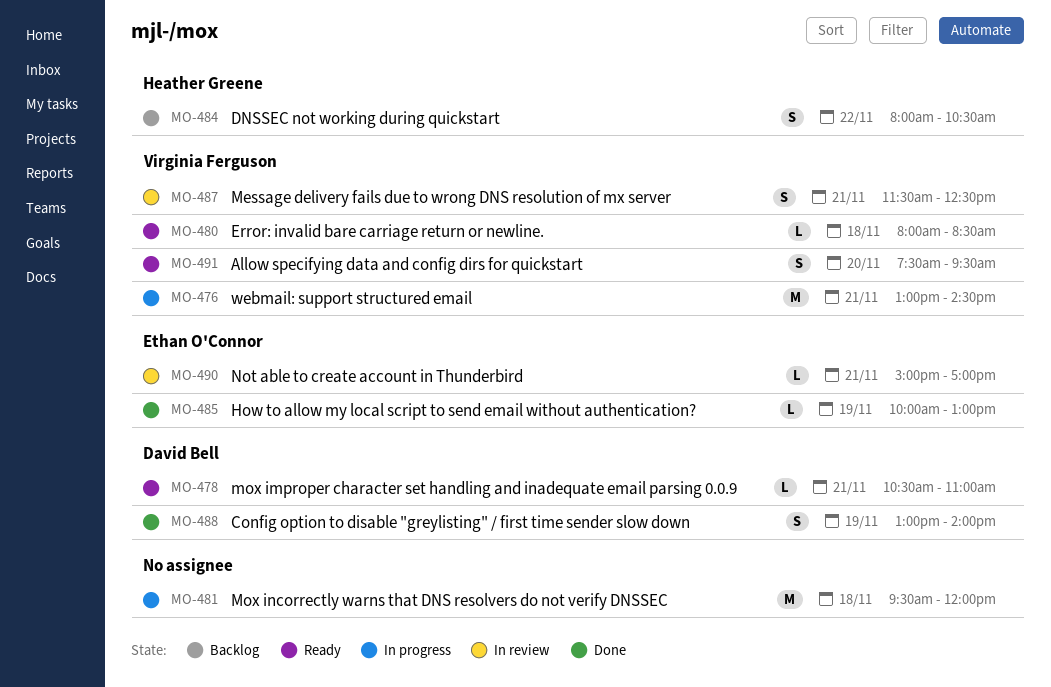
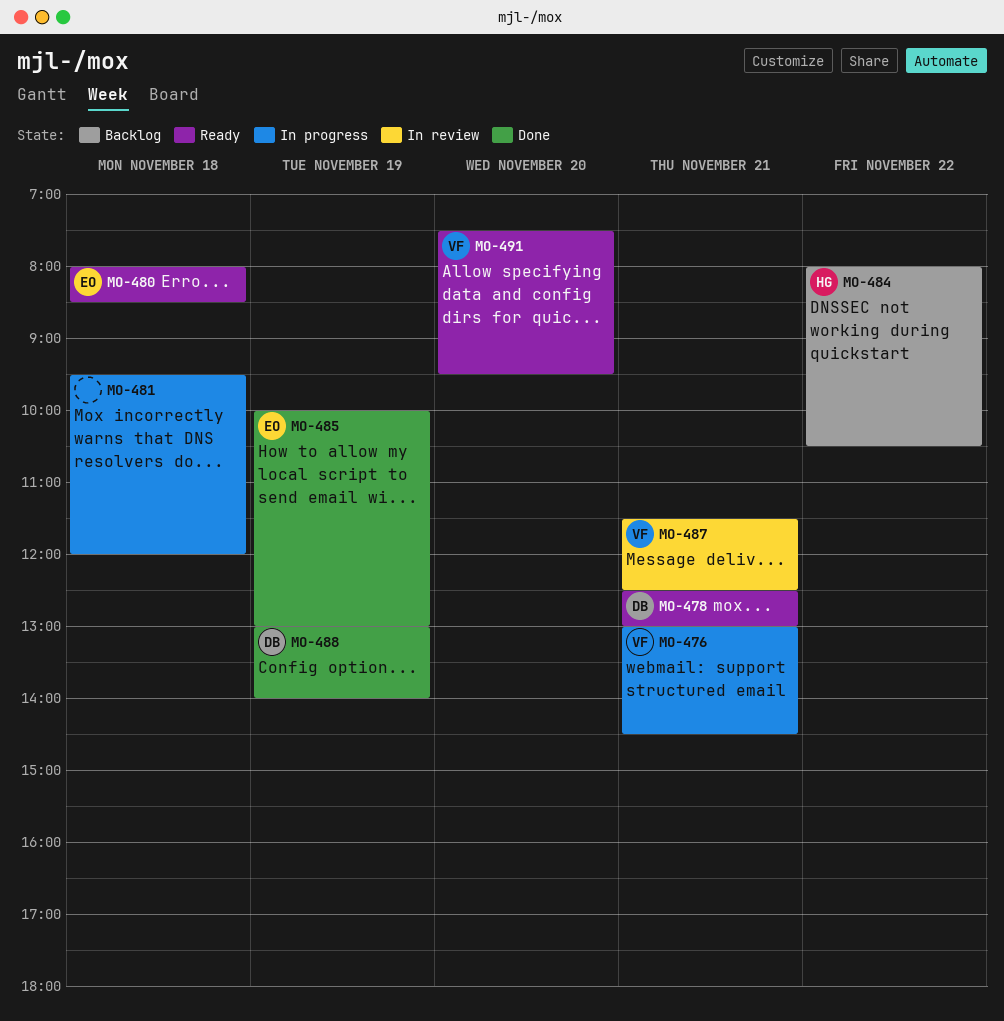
MO-478, begins: 10:30 -> 12:30
MO-478, ends: 11:00 -> 13:00
MO-480, owner: Virginia Ferguson -> Ethan O'Connor
MO-490: present -> none

